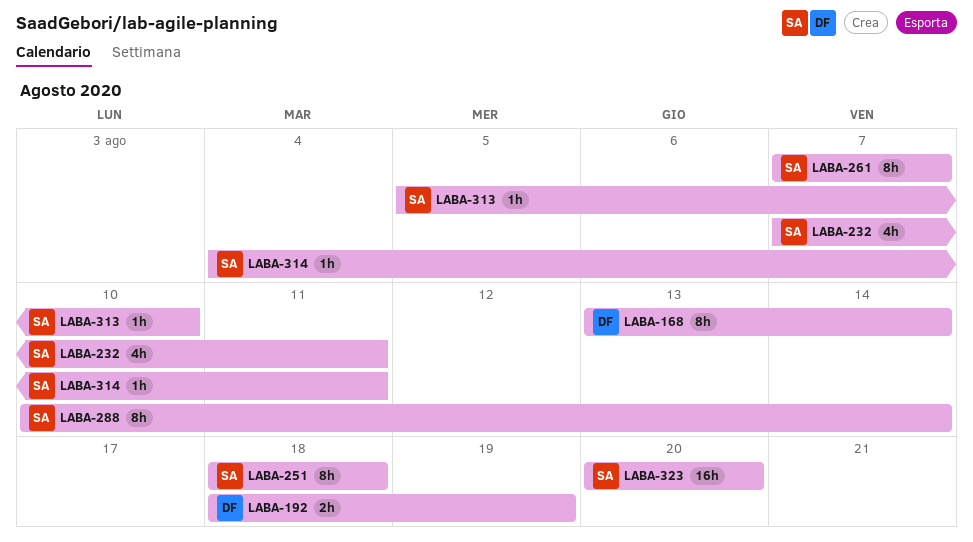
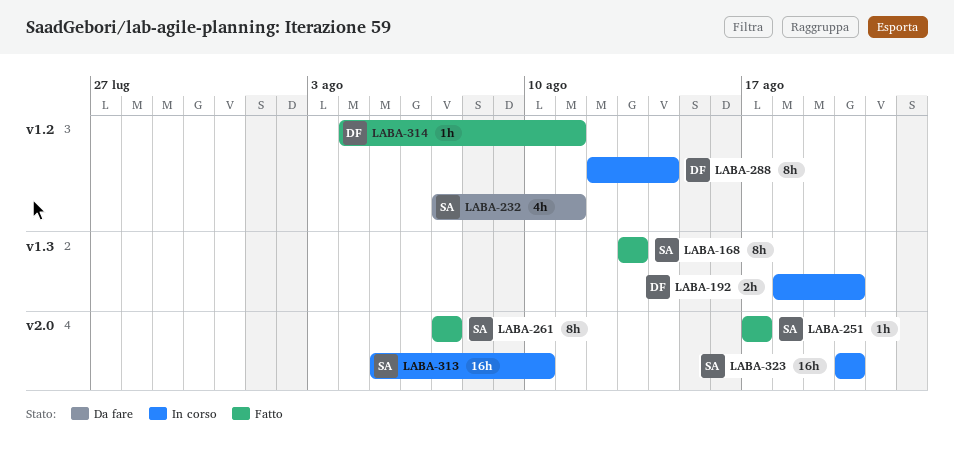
LABA-168, owner: DF -> SA
LABA-168, due: Aug 14 -> Aug 13
LABA-192, due: Aug 19 -> Aug 20
LABA-251, estimate: 8h -> 1h
LABA-251, start: Aug 18 -> Aug 17
LABA-251, due: Aug 18 -> Aug 17
LABA-288, owner: SA -> DF
LABA-288, start: Aug 10 -> Aug 12
LABA-313, estimate: 1h -> 16h
LABA-314, owner: SA -> DF

